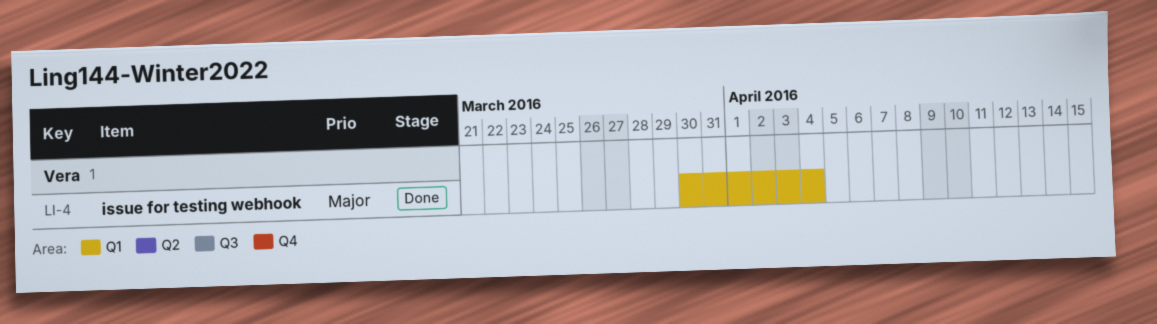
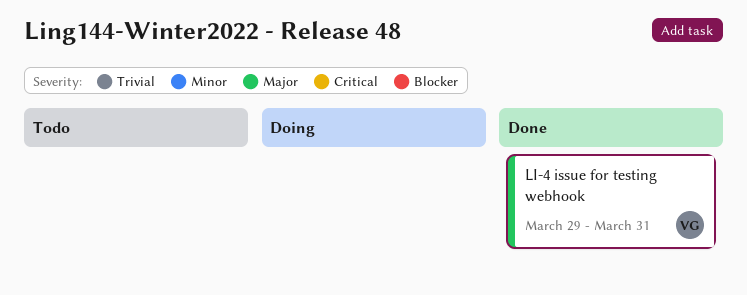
LI-4, start: Mar 30 -> Mar 29
LI-4, due: Apr 4 -> Mar 31

